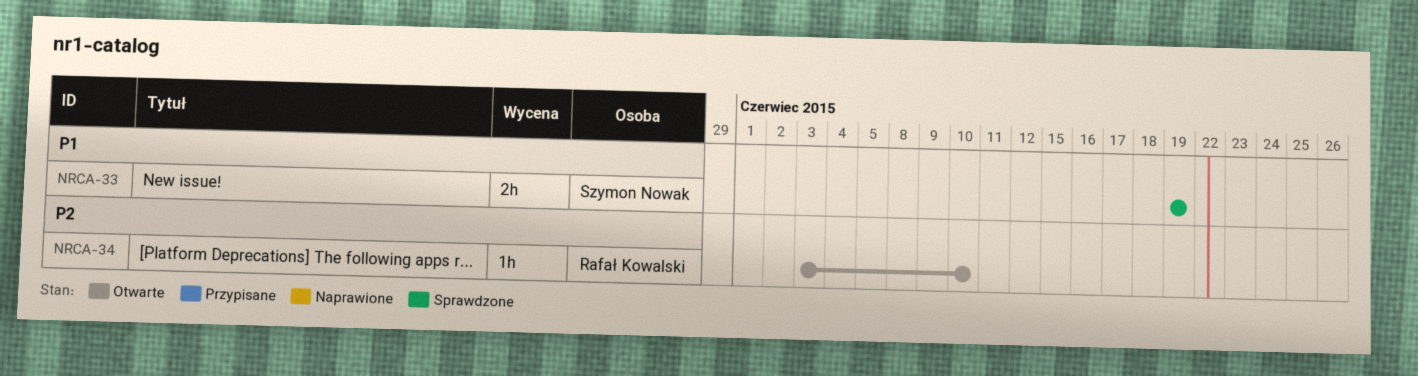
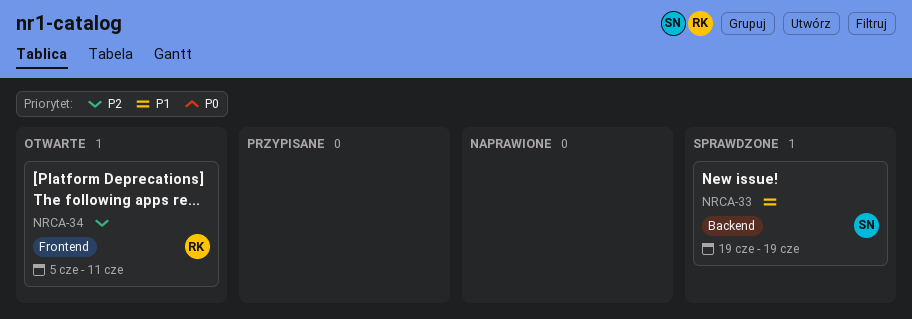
NRCA-34, start: Jun 3 -> Jun 5
NRCA-34, due: Jun 10 -> Jun 11

